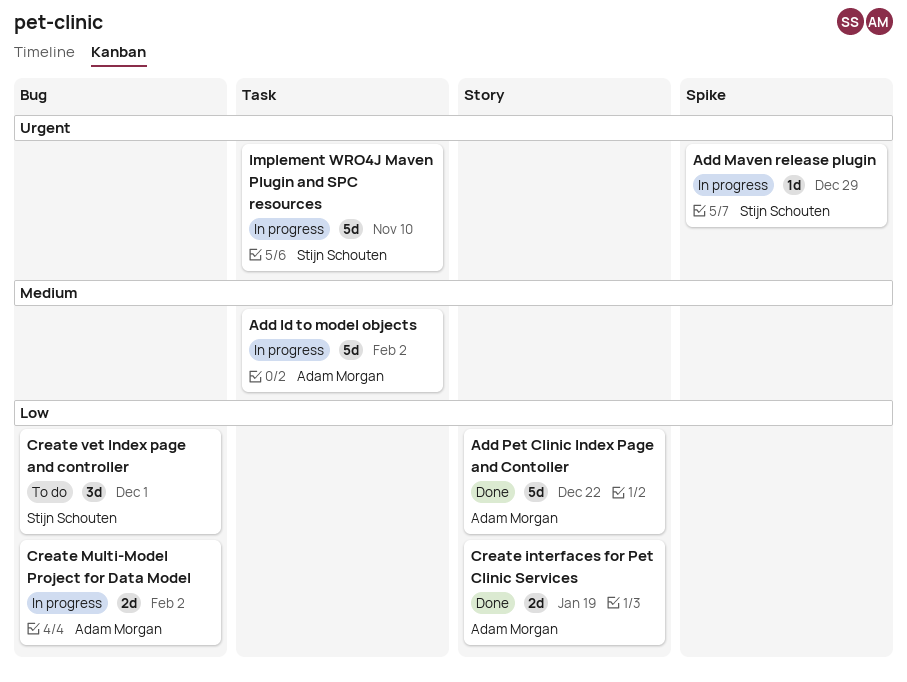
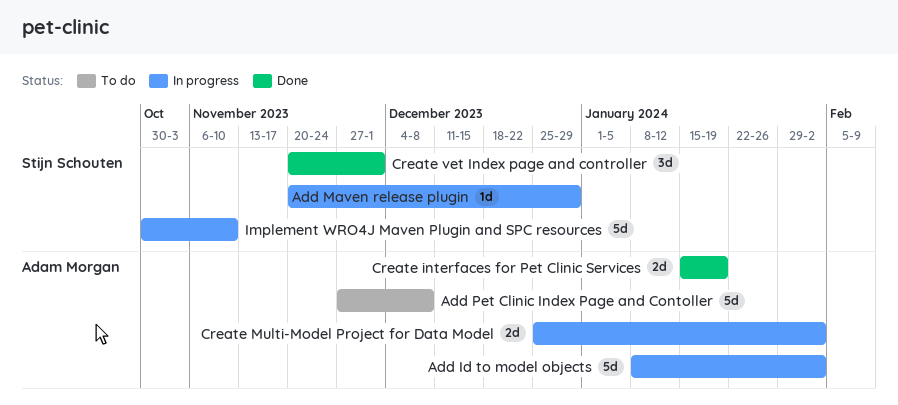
Add Pet Clinic Index Page and Contoller, status: Done -> To do
Add Pet Clinic Index Page and Contoller, due: Dec 22 -> Dec 8
Create vet Index page and controller, status: To do -> Done

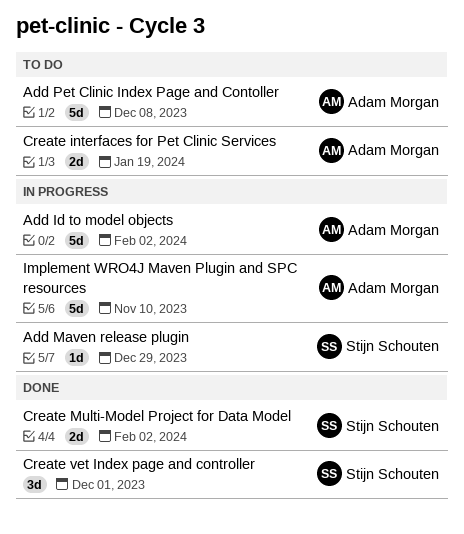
Create interfaces for Pet Clinic Services, status: Done -> To do
Create Multi-Model Project for Data Model, status: In progress -> Done
Create Multi-Model Project for Data Model, owner: Adam Morgan -> Stijn Schouten
Implement WRO4J Maven Plugin and SPC resources, owner: Stijn Schouten -> Adam Morgan

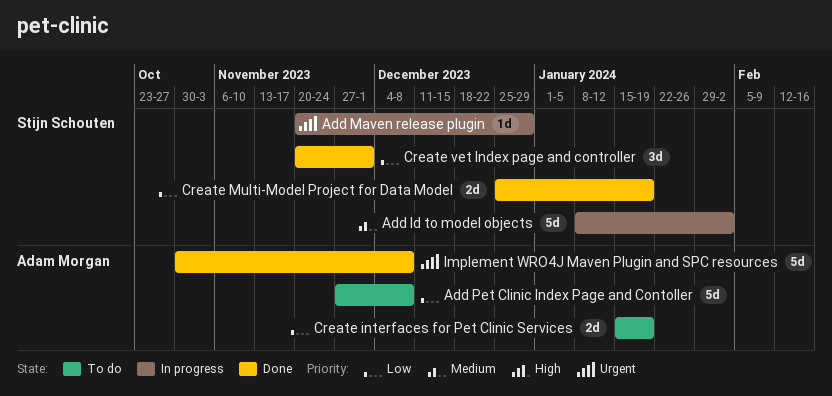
Add Id to model objects, owner: Adam Morgan -> Stijn Schouten
Create Multi-Model Project for Data Model, due: Feb 2 -> Jan 19
Implement WRO4J Maven Plugin and SPC resources, status: In progress -> Done
Implement WRO4J Maven Plugin and SPC resources, due: Nov 10 -> Dec 8

